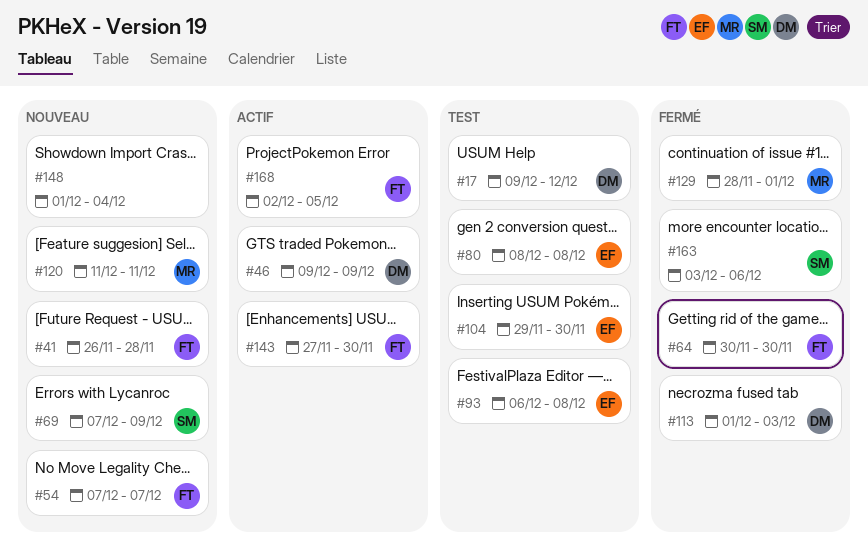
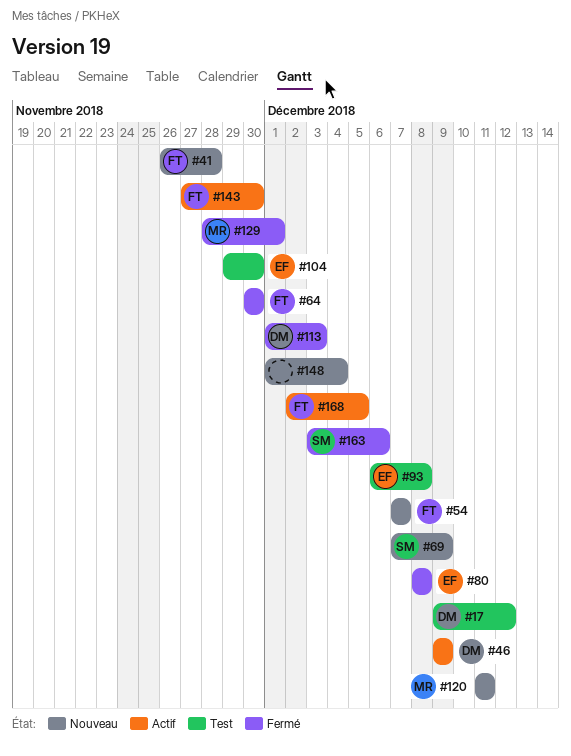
#80, status: Test -> Fermé

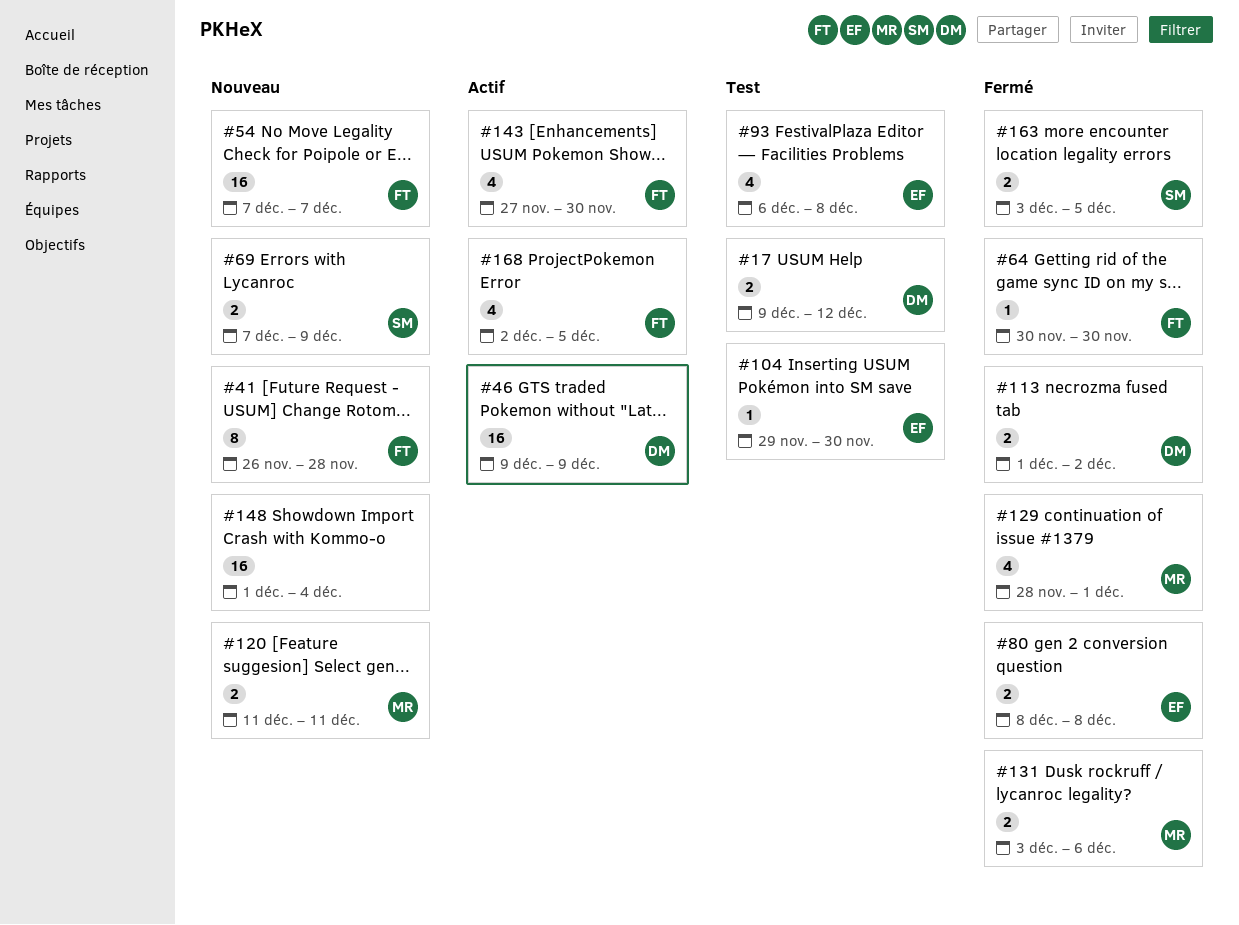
#113, due: Dec 3 -> Dec 2
#131: none -> present
#163, due: Dec 6 -> Dec 5

